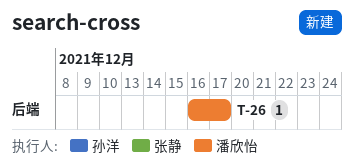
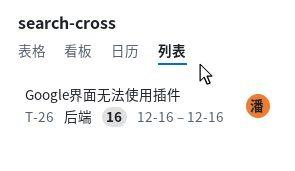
T-26, estimate: 1 -> 16
T-26, due: Dec 17 -> Dec 16

